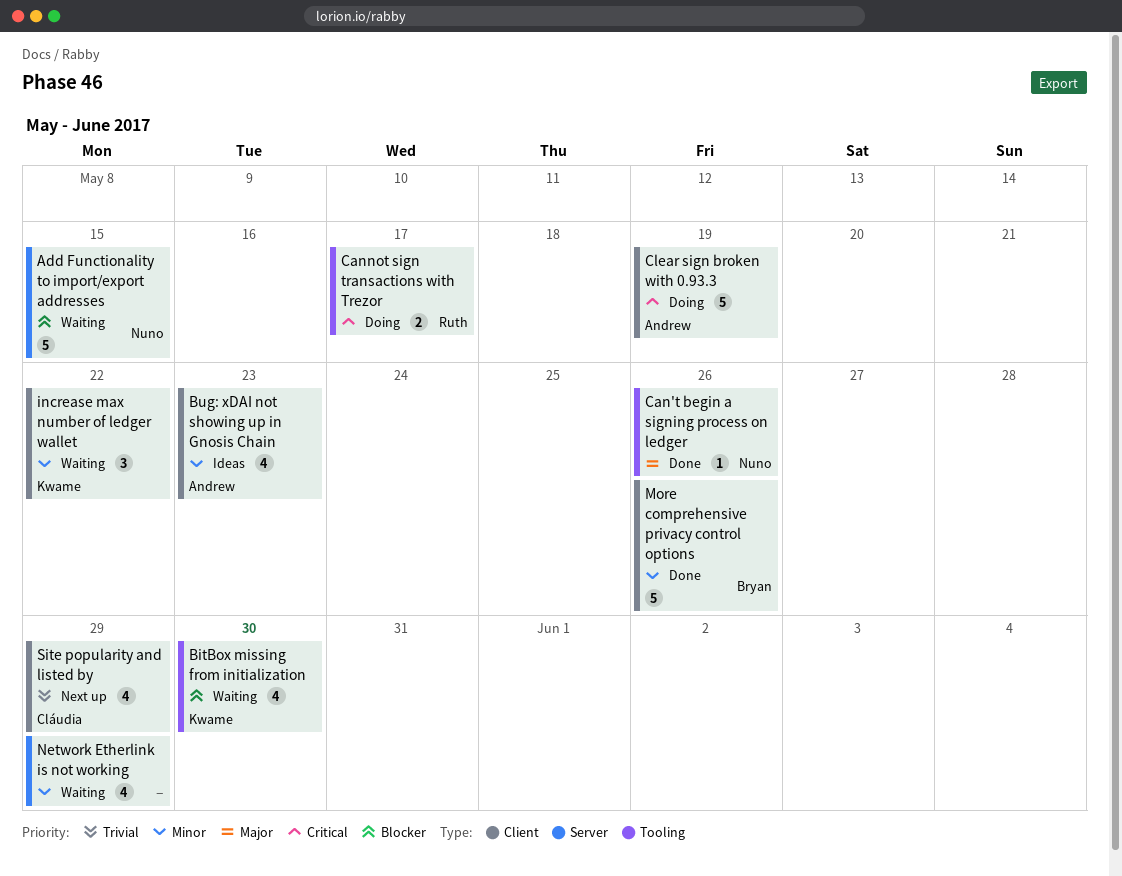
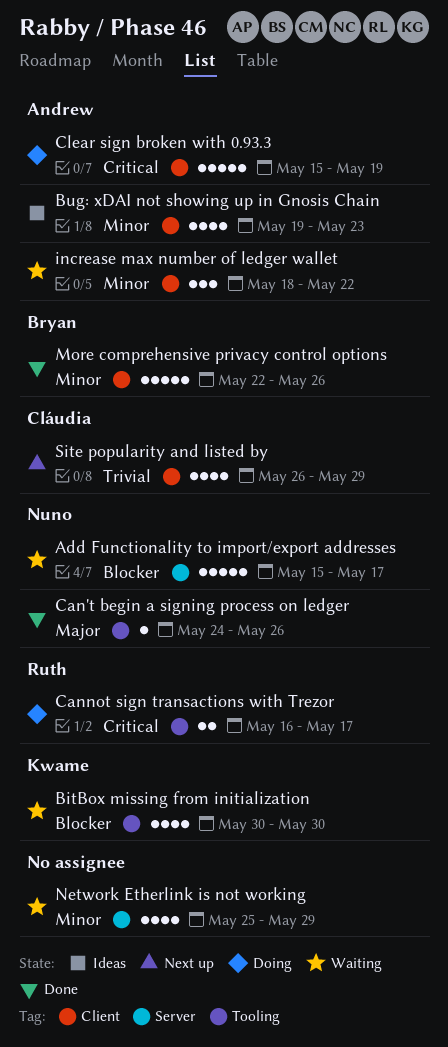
Add Functionality to import/export addresses, due: May 15 -> May 17
increase max number of ledger wallet, owner: Kwame -> Andrew

